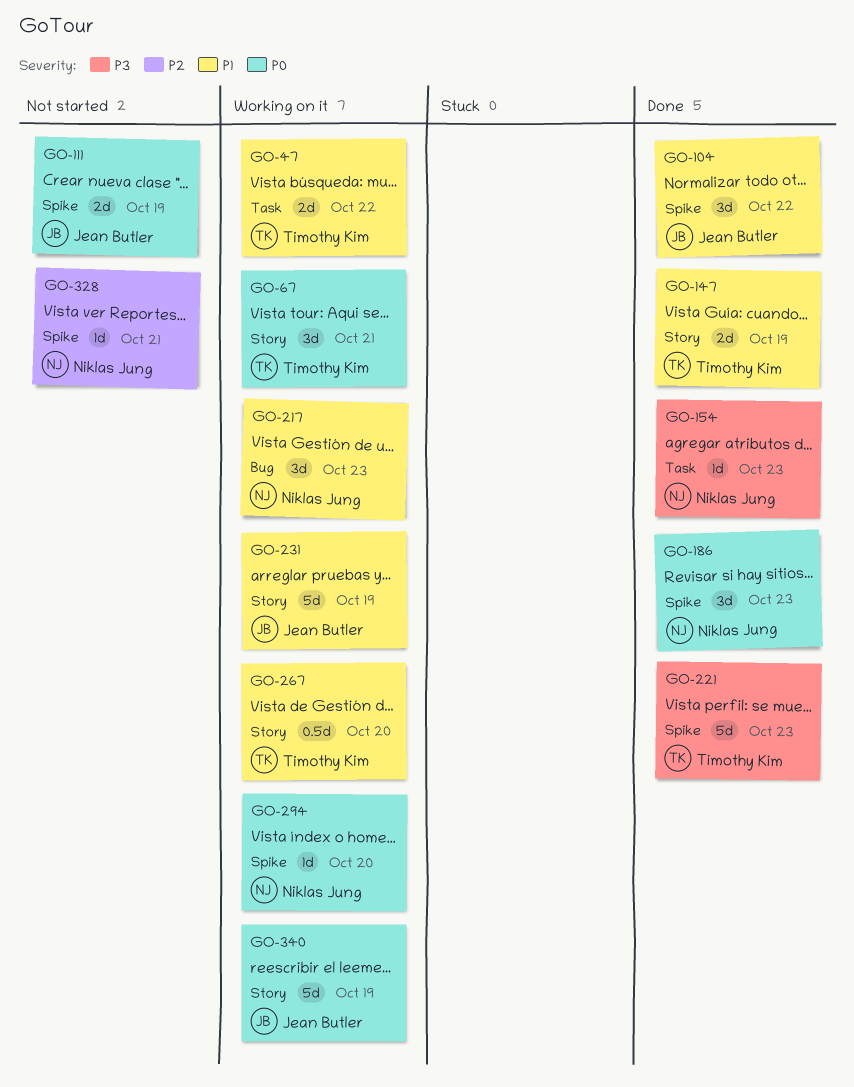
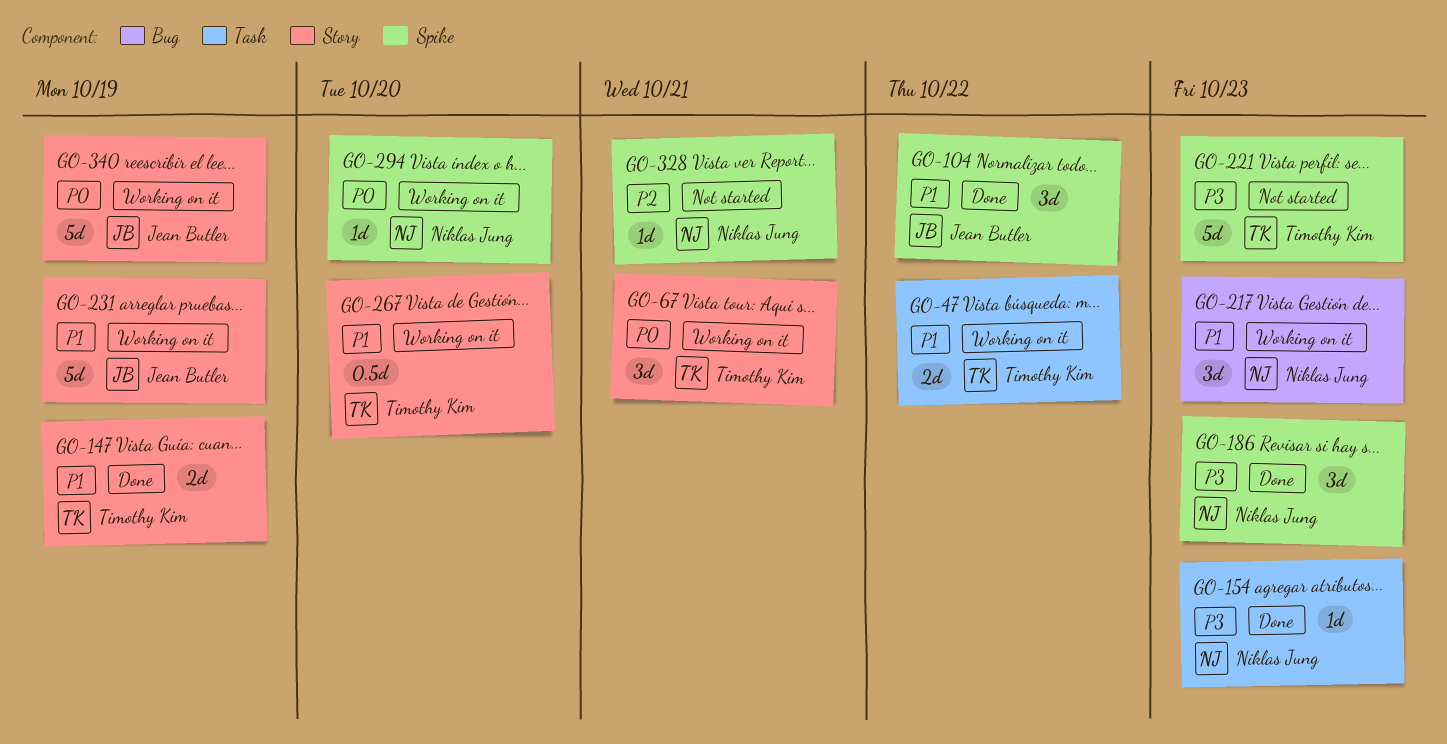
GO-111: present -> none
GO-186, priority: P0 -> P3
GO-221, status: Done -> Not started

